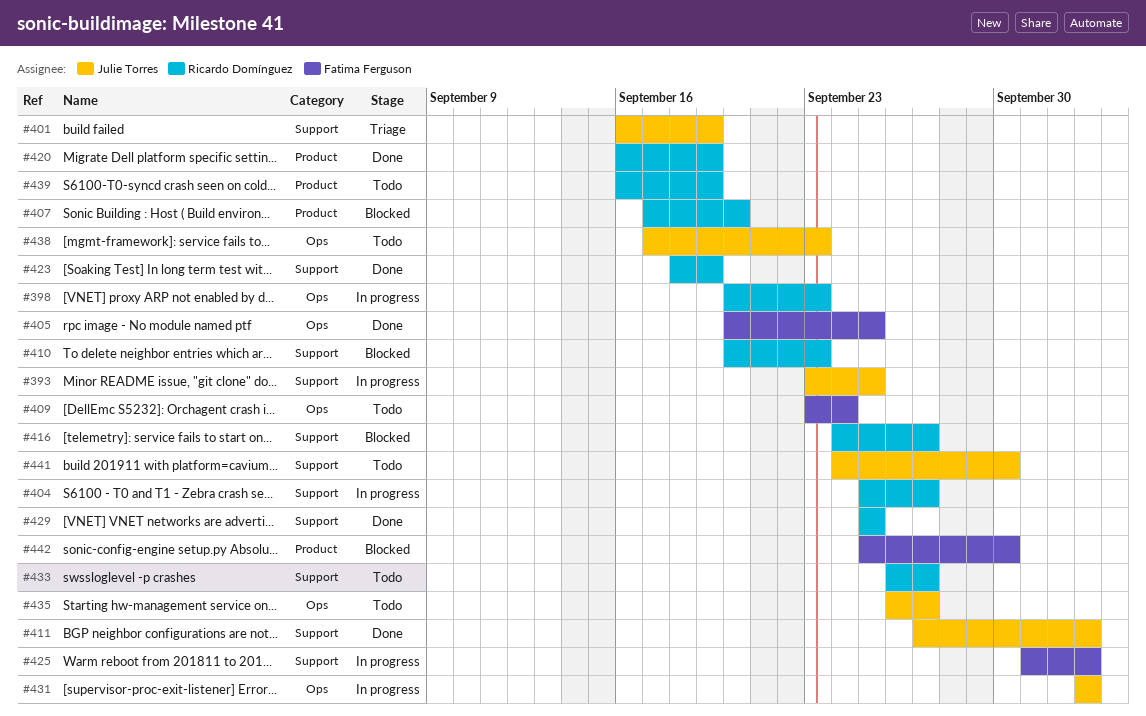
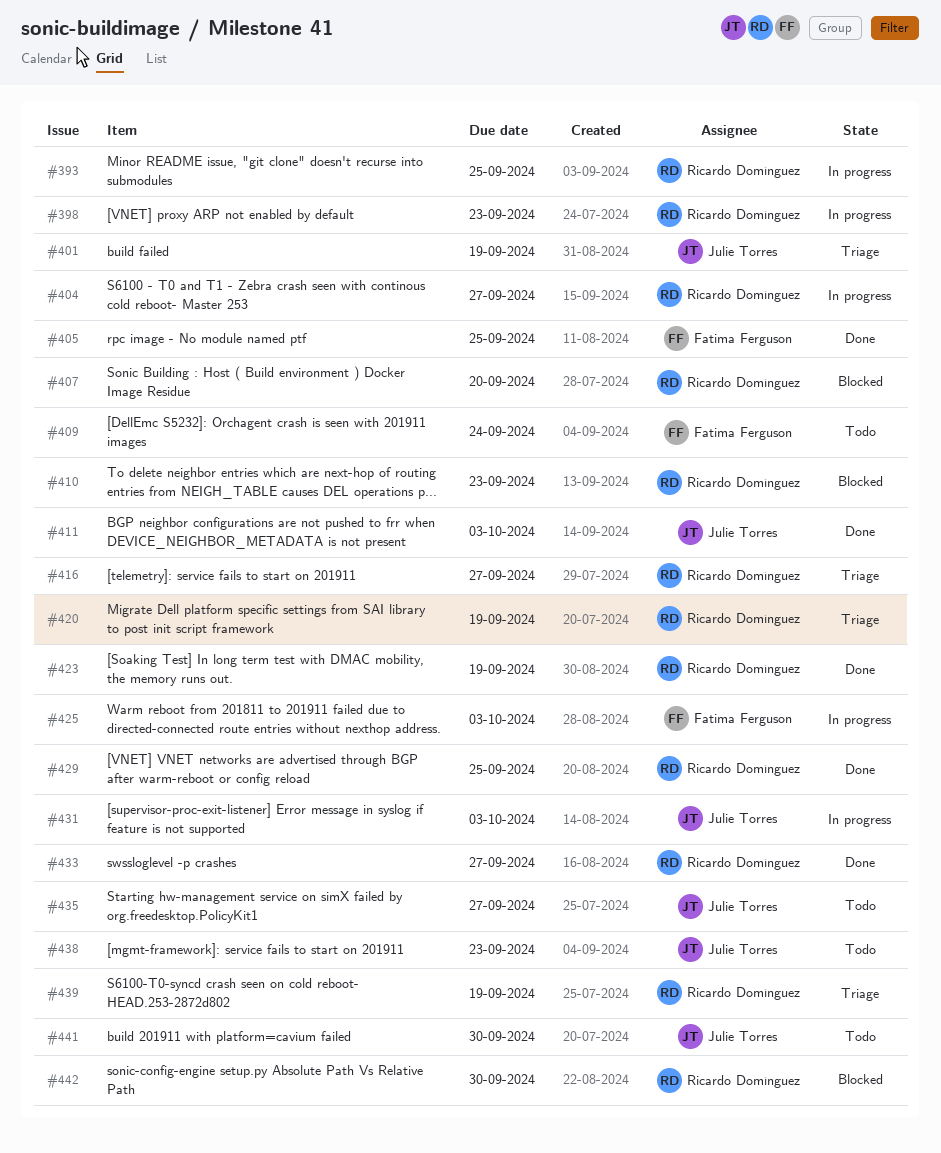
#393, owner: Julie Torres -> Ricardo Domínguez
#416, status: Blocked -> Triage
#420, status: Done -> Triage
#433, status: Todo -> Done
#439, status: Todo -> Triage
#442, owner: Fatima Ferguson -> Ricardo Domínguez

